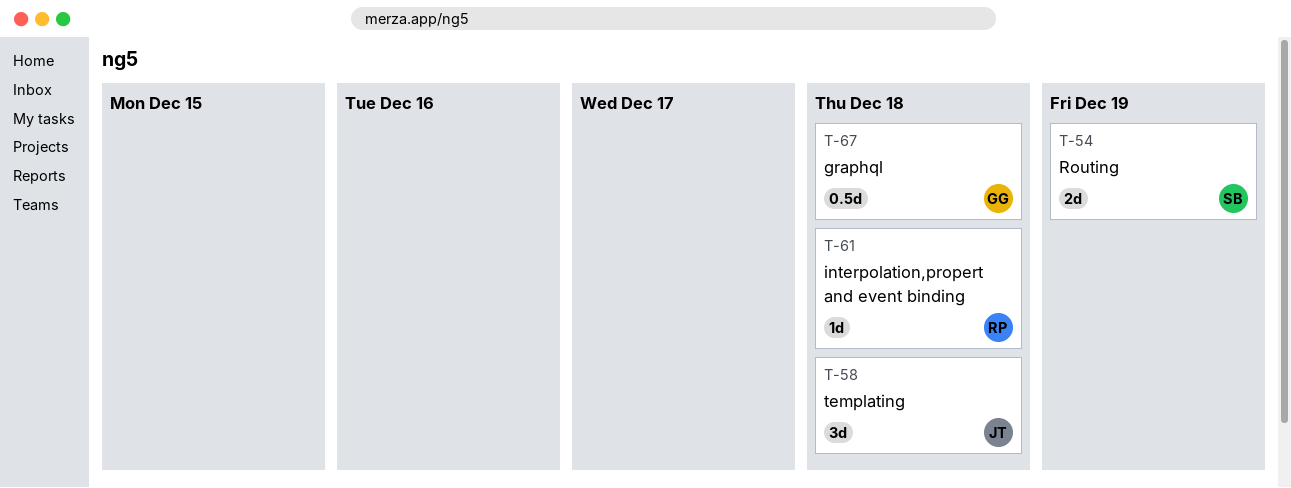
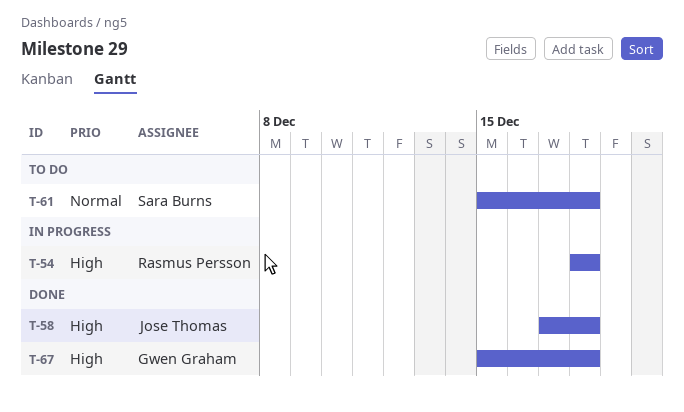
T-54, owner: Sara Burns -> Rasmus Persson
T-54, due: Dec 19 -> Dec 18
T-61, owner: Rasmus Persson -> Sara Burns

